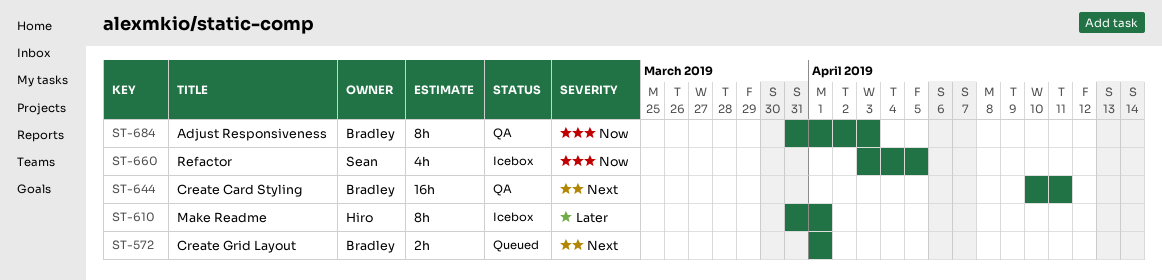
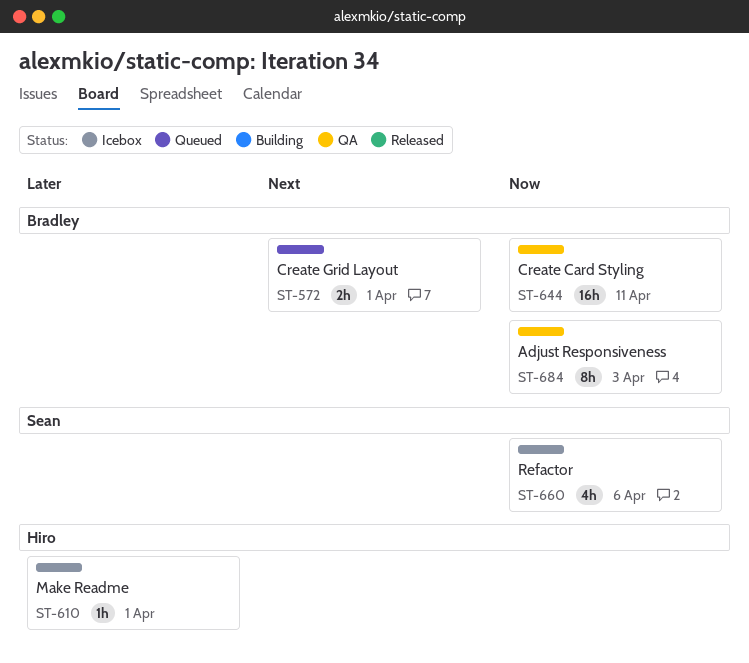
ST-610, estimate: 8h -> 1h
ST-644, priority: Next -> Now
ST-660, due: Apr 5 -> Apr 6

